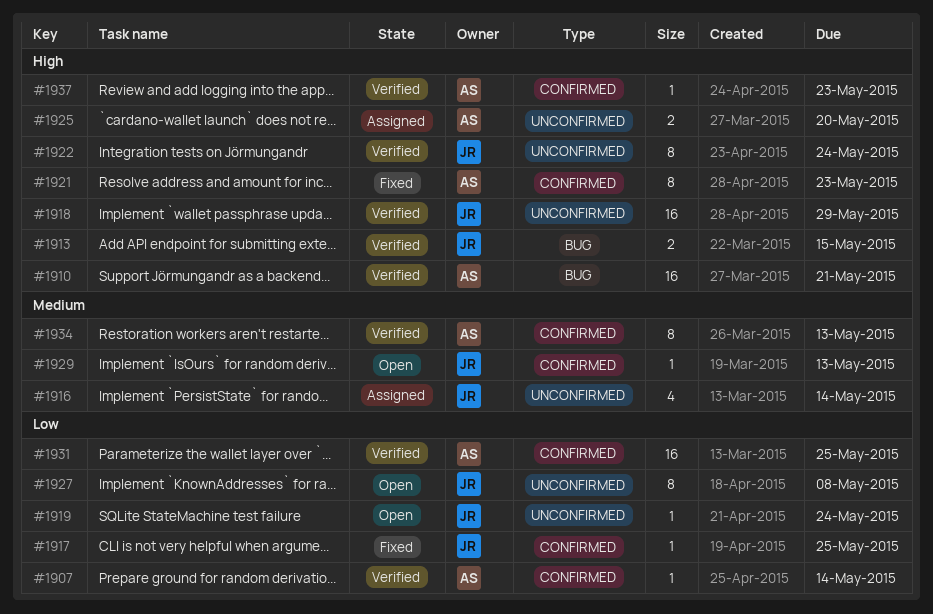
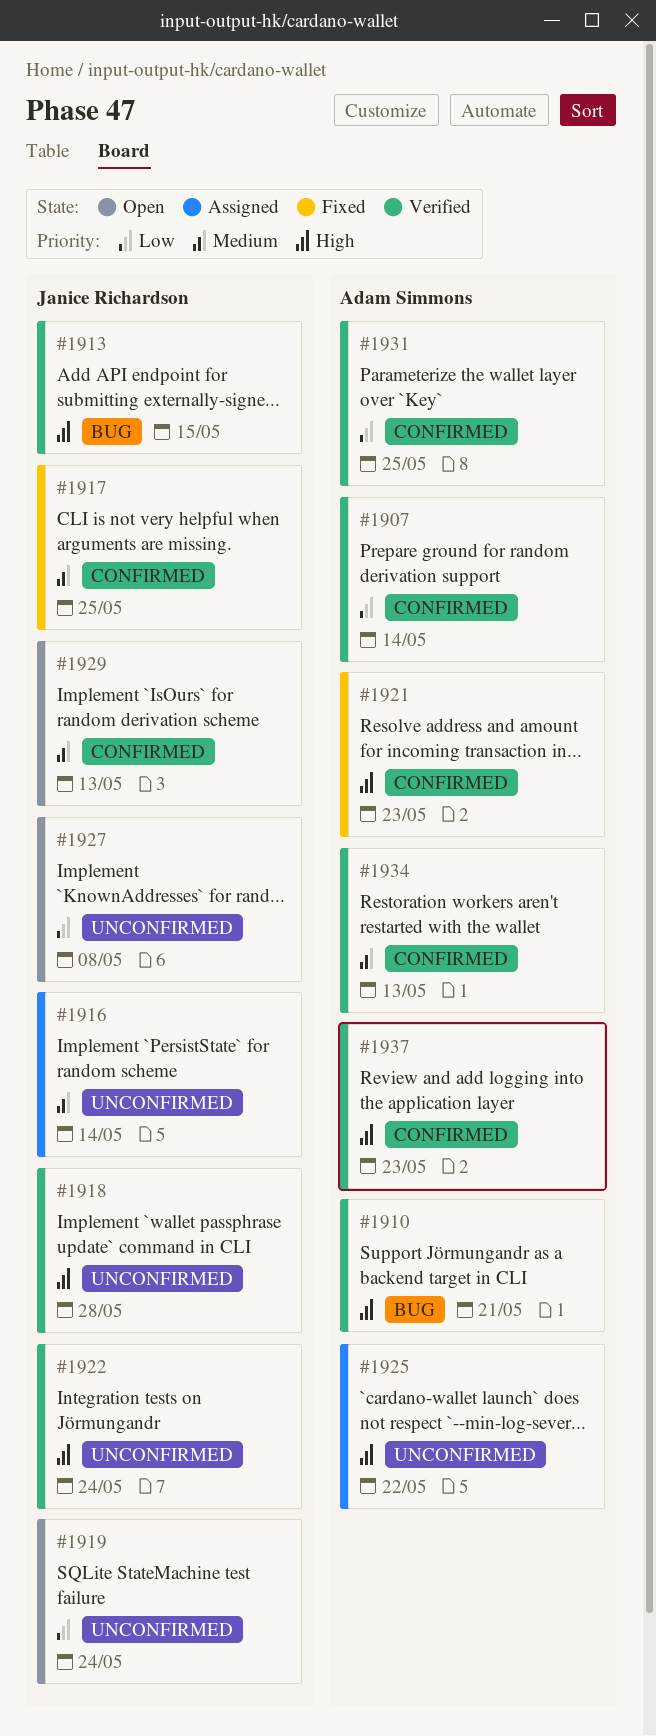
#1917, priority: Low -> Medium
#1918, due: May 29 -> May 28
#1925, due: May 20 -> May 22

